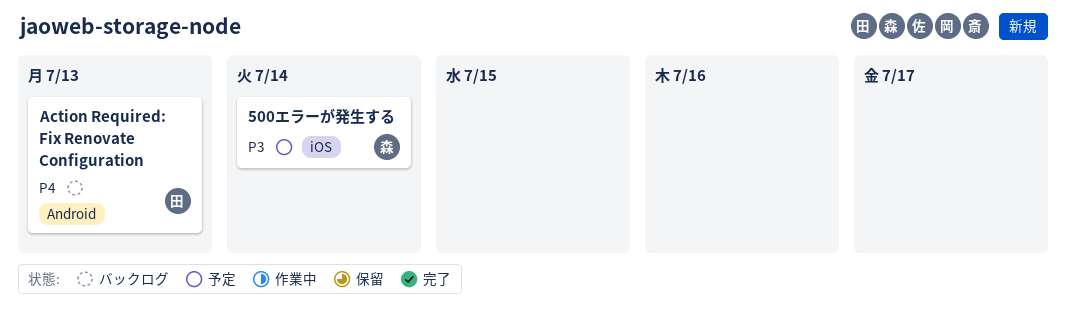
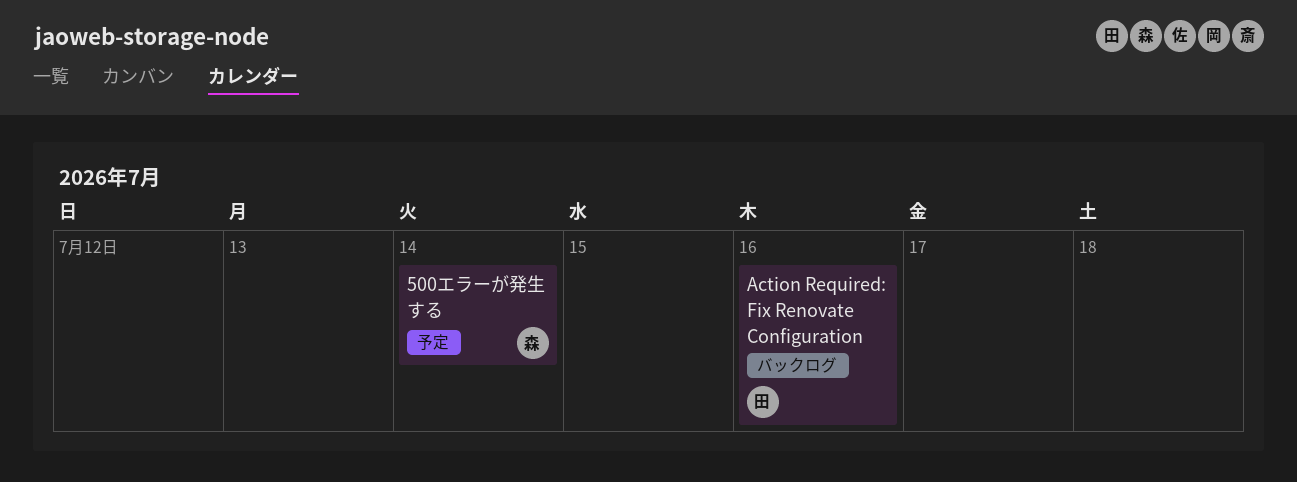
Action Required: Fix Renovate Configuration, due: Jul 13 -> Jul 16

